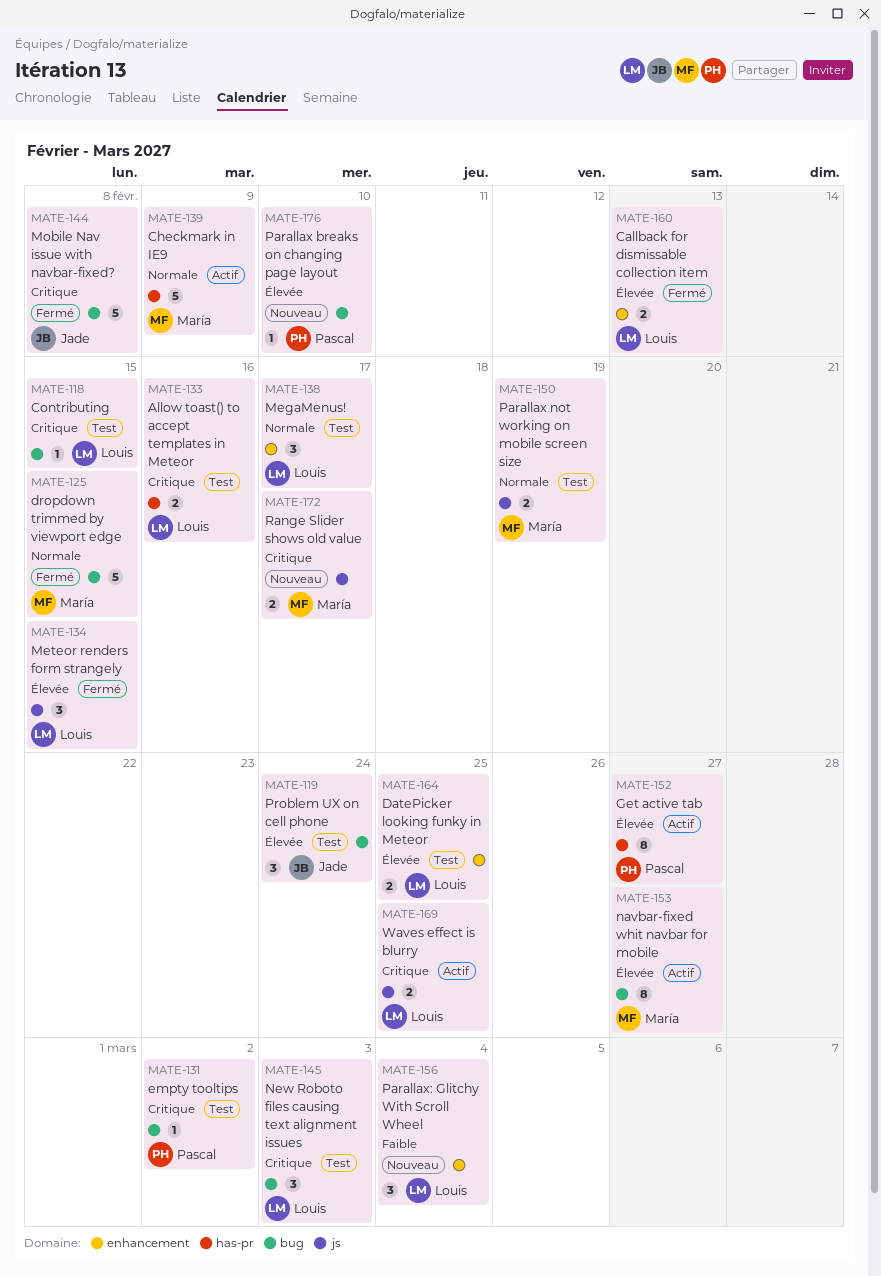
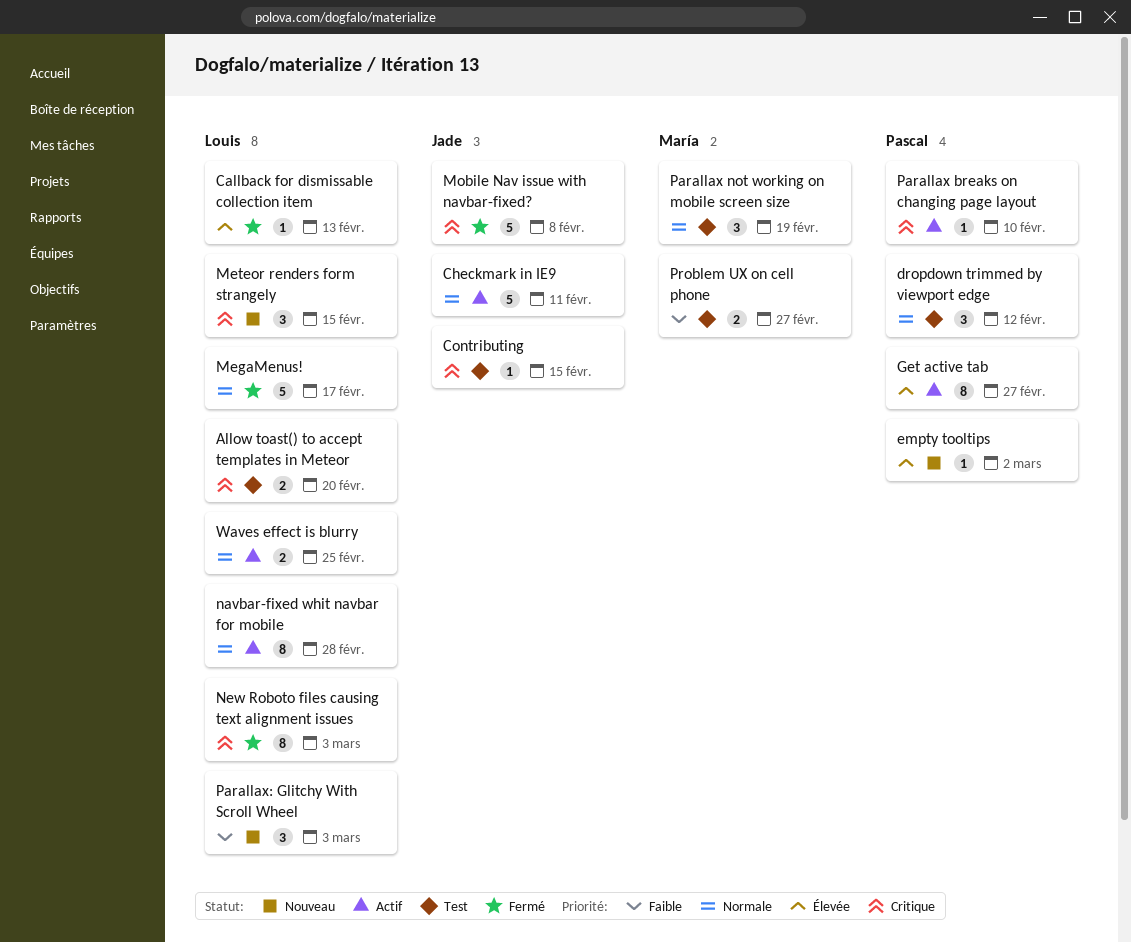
Allow toast() to accept templates in Meteor, due: Feb 16 -> Feb 20
Callback for dismissable collection item, estimate: 2 -> 1
Checkmark in IE9, owner: María -> Jade
Checkmark in IE9, due: Feb 9 -> Feb 11
Contributing, owner: Louis -> Jade
DatePicker looking funky in Meteor: present -> none
dropdown trimmed by viewport edge, status: Fermé -> Test
dropdown trimmed by viewport edge, owner: María -> Pascal
dropdown trimmed by viewport edge, estimate: 5 -> 3
dropdown trimmed by viewport edge, due: Feb 15 -> Feb 12
empty tooltips, status: Test -> Nouveau
empty tooltips, priority: Critique -> Élevée
MegaMenus!, status: Test -> Fermé
MegaMenus!, estimate: 3 -> 5
Meteor renders form strangely, status: Fermé -> Nouveau
Meteor renders form strangely, priority: Élevée -> Critique
navbar-fixed whit navbar for mobile, owner: María -> Louis
navbar-fixed whit navbar for mobile, priority: Élevée -> Normale
navbar-fixed whit navbar for mobile, due: Feb 27 -> Feb 28
New Roboto files causing text alignment issues, status: Test -> Fermé
New Roboto files causing text alignment issues, estimate: 3 -> 8
Parallax breaks on changing page layout, status: Nouveau -> Actif
Parallax breaks on changing page layout, priority: Élevée -> Critique
Parallax not working on mobile screen size, estimate: 2 -> 3
Parallax: Glitchy With Scroll Wheel, due: Mar 4 -> Mar 3
Problem UX on cell phone, owner: Jade -> María
Problem UX on cell phone, priority: Élevée -> Faible
Problem UX on cell phone, estimate: 3 -> 2
Problem UX on cell phone, due: Feb 24 -> Feb 27
Range Slider shows old value: present -> none
Waves effect is blurry, priority: Critique -> Normale

